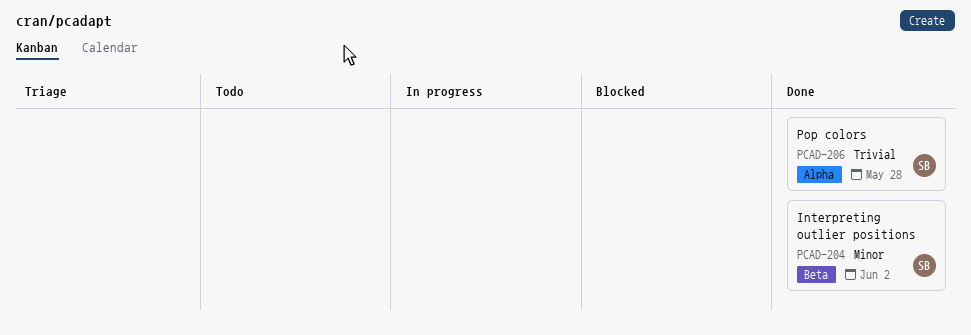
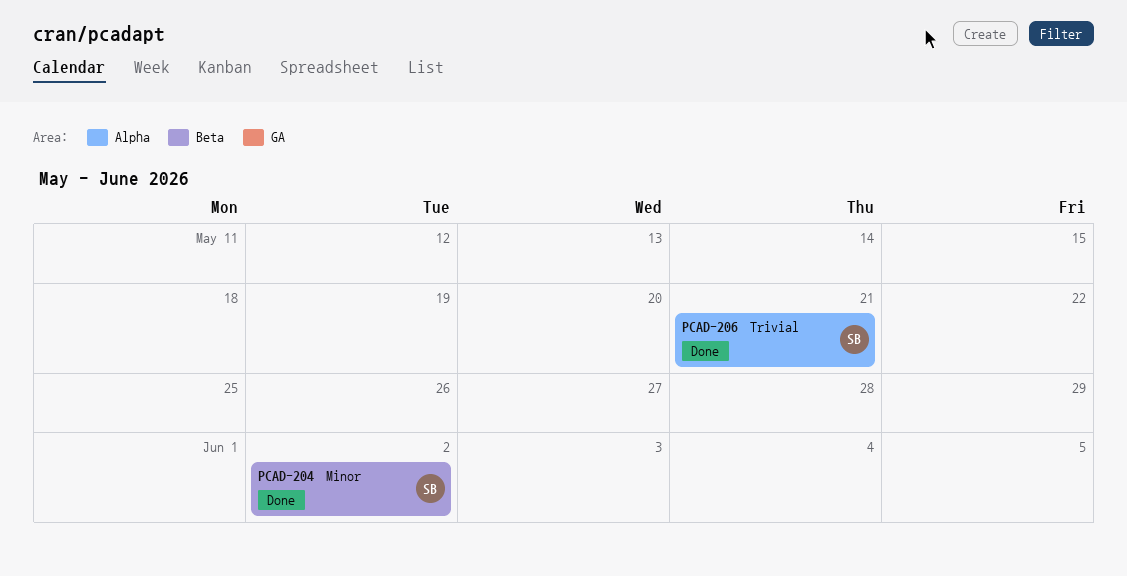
PCAD-206, due: May 28 -> May 21

